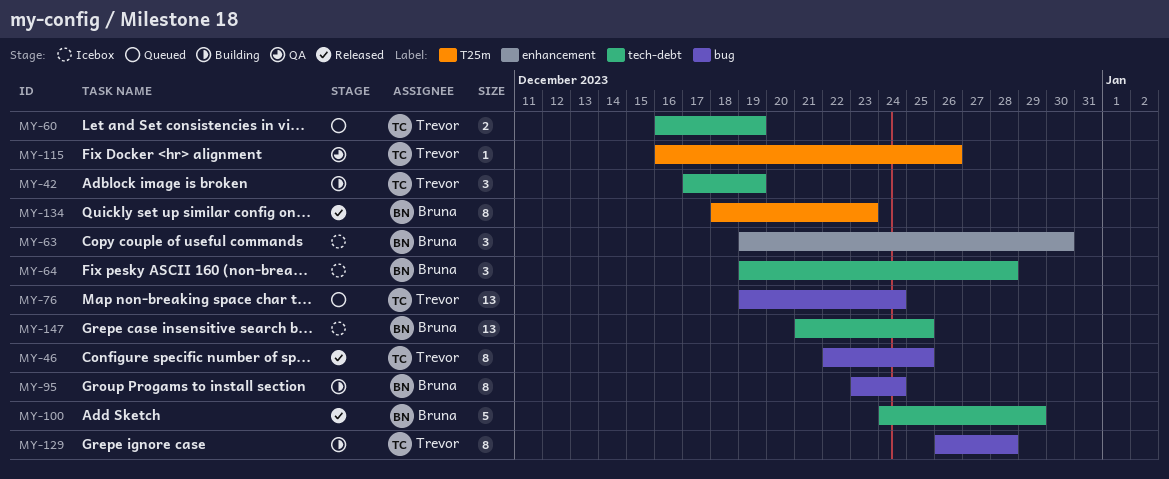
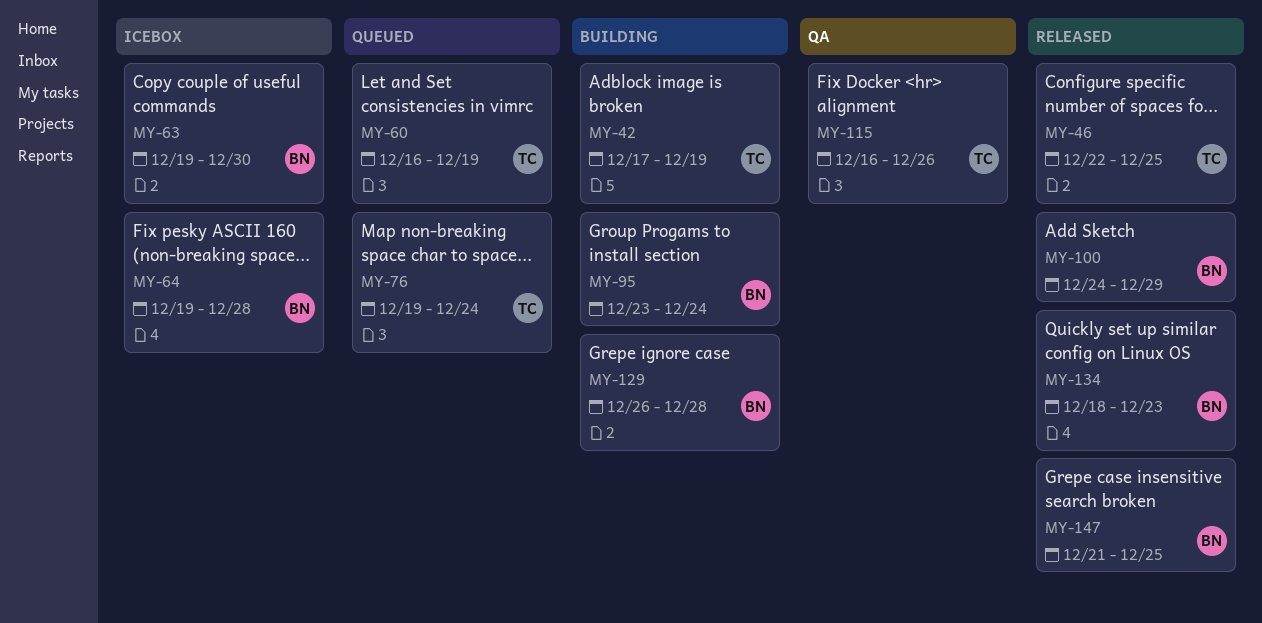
MY-129, owner: Trevor -> Bruna
MY-147, status: Icebox -> Released

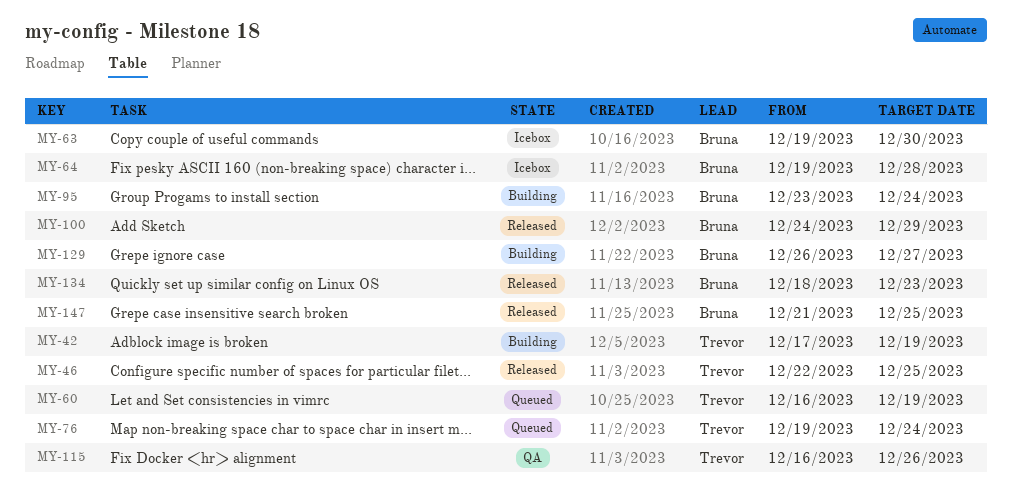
MY-129, due: Dec 28 -> Dec 27

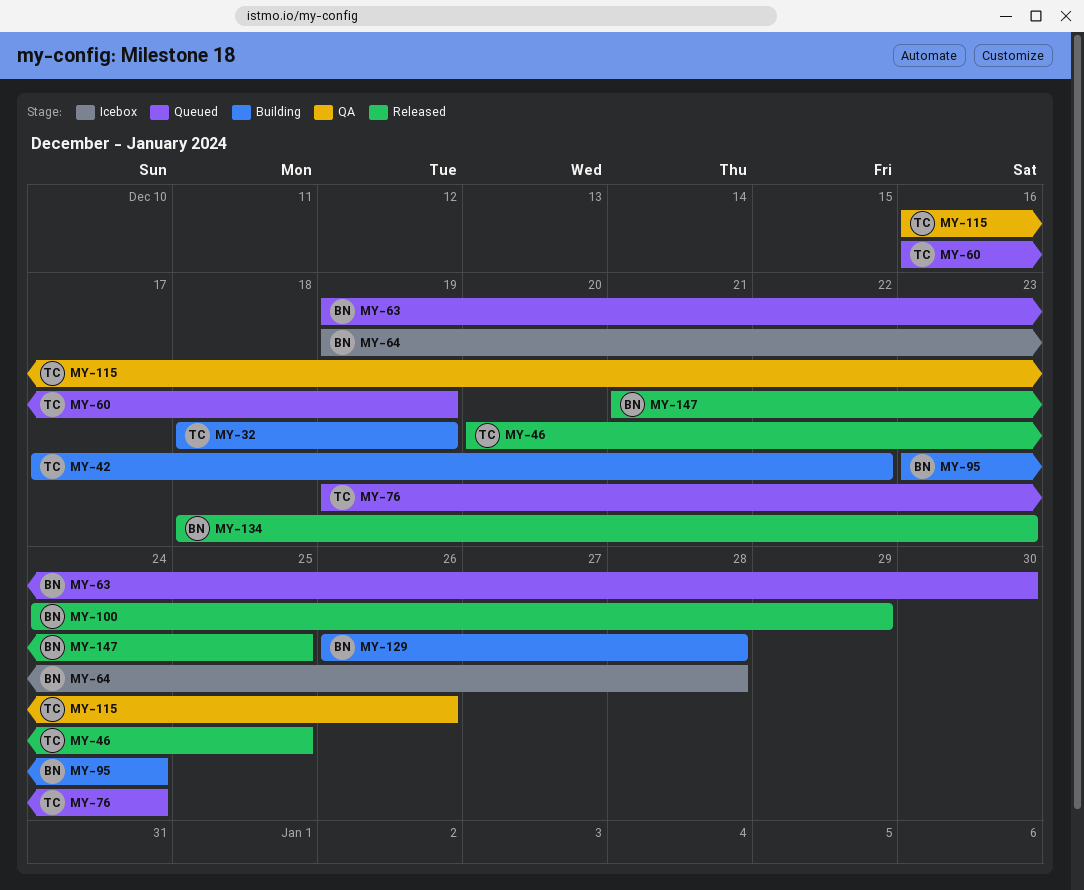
MY-32: none -> present
MY-42, due: Dec 19 -> Dec 22
MY-46, start: Dec 22 -> Dec 20
MY-63, status: Icebox -> Queued
MY-129, due: Dec 27 -> Dec 28

